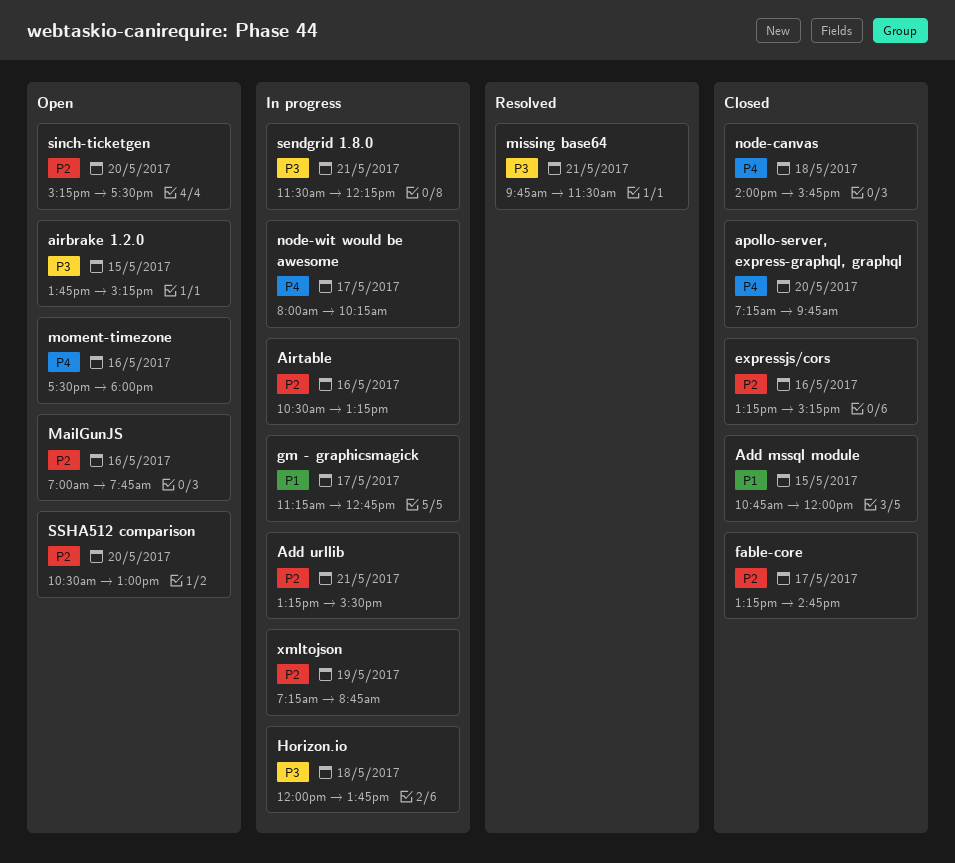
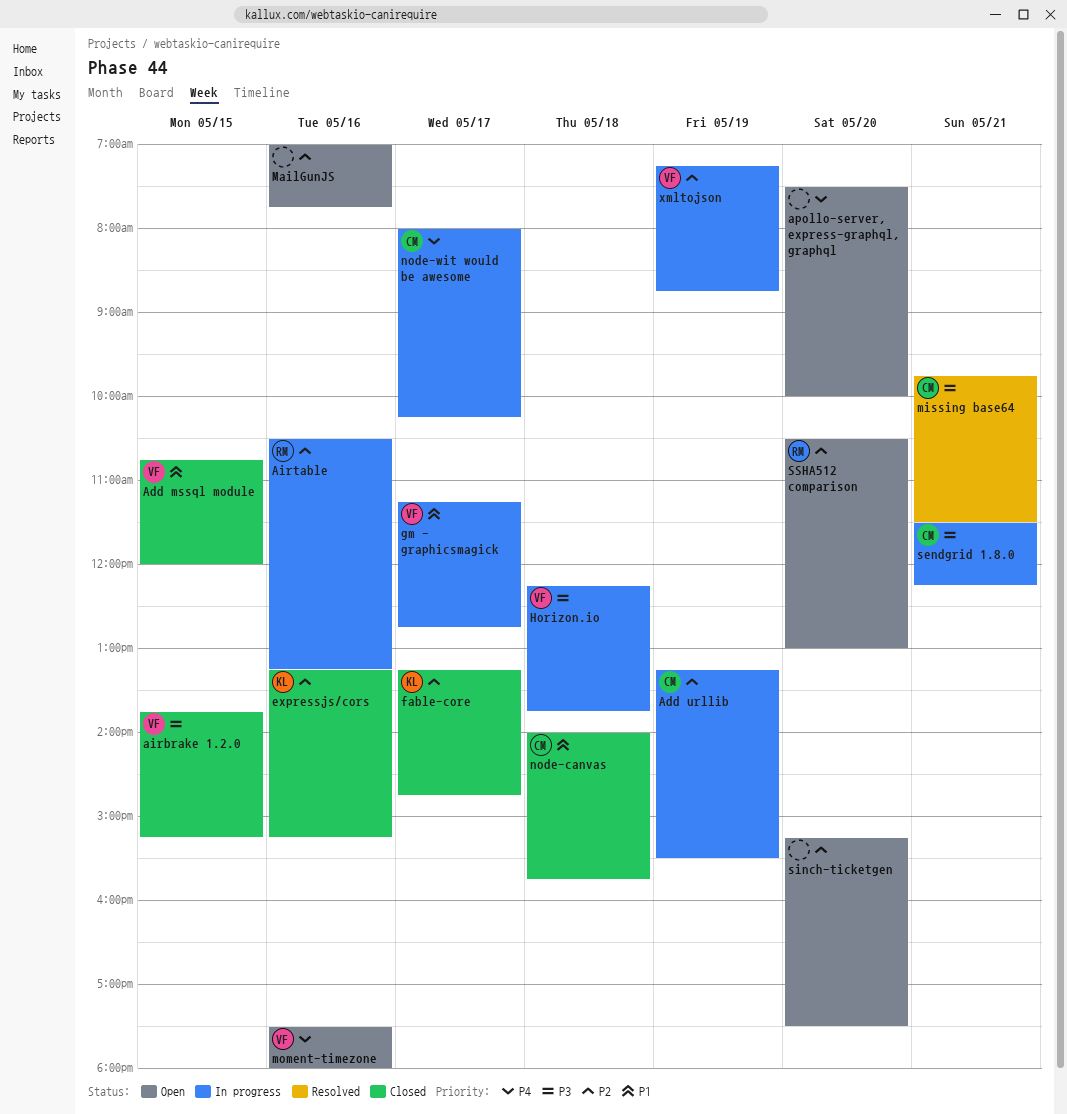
Add urllib, day: May 21 -> May 19
airbrake 1.2.0, status: Open -> Closed
apollo-server, express-graphql, graphql, status: Closed -> Open
apollo-server, express-graphql, graphql, begins: 07:15 -> 07:30
apollo-server, express-graphql, graphql, ends: 09:45 -> 10:00
Horizon.io, begins: 12:00 -> 12:15
node-canvas, priority: P4 -> P1

